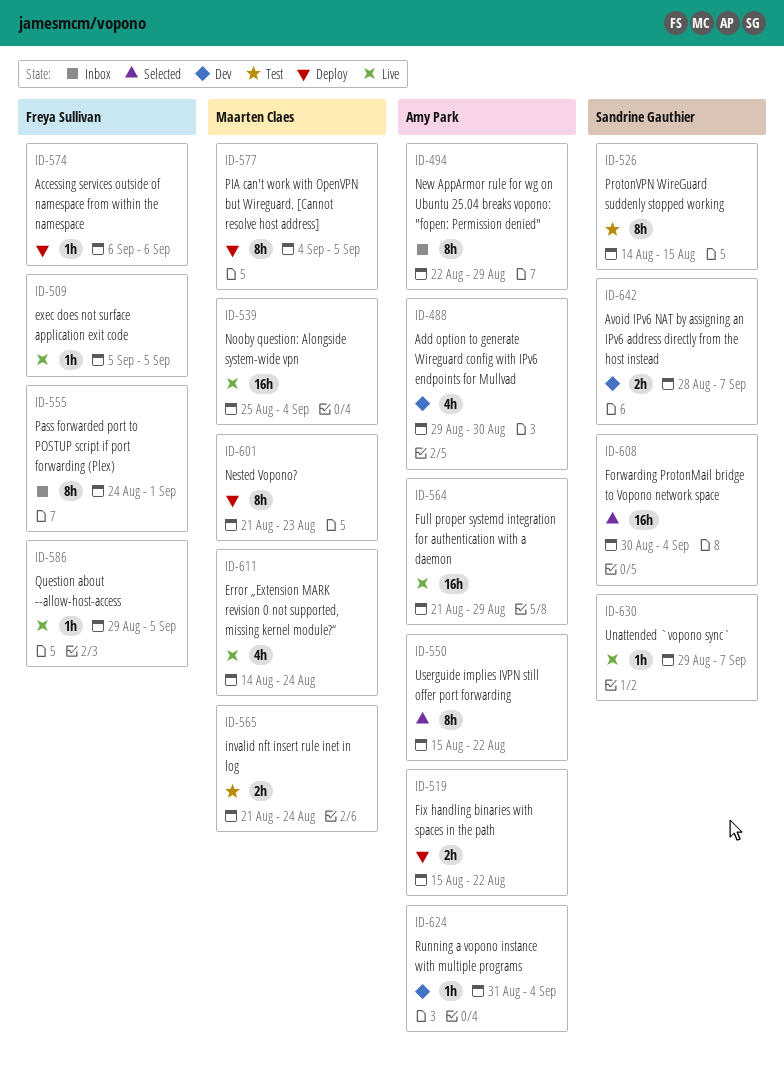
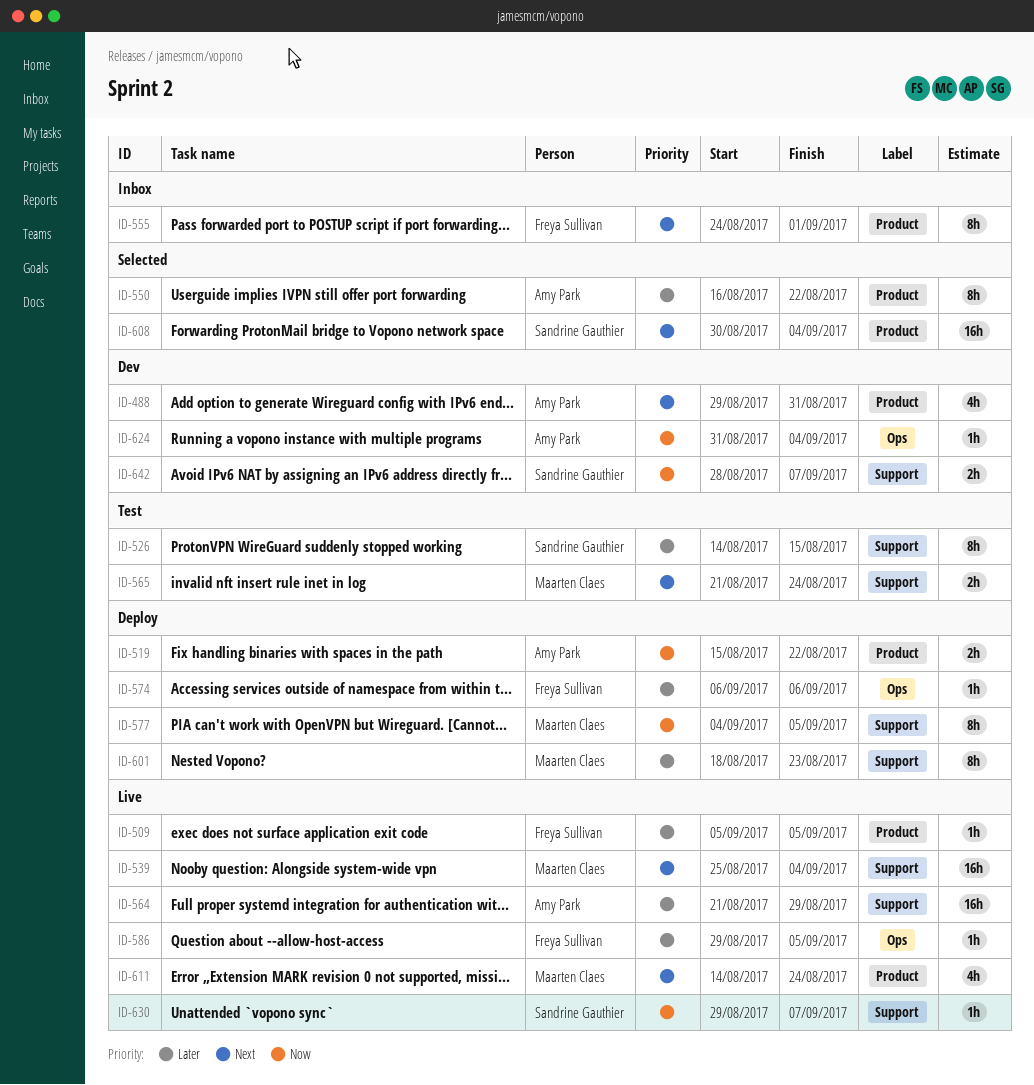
ID-488, due: Aug 30 -> Aug 31
ID-494: present -> none
ID-550, start: Aug 15 -> Aug 16
ID-601, start: Aug 21 -> Aug 18

